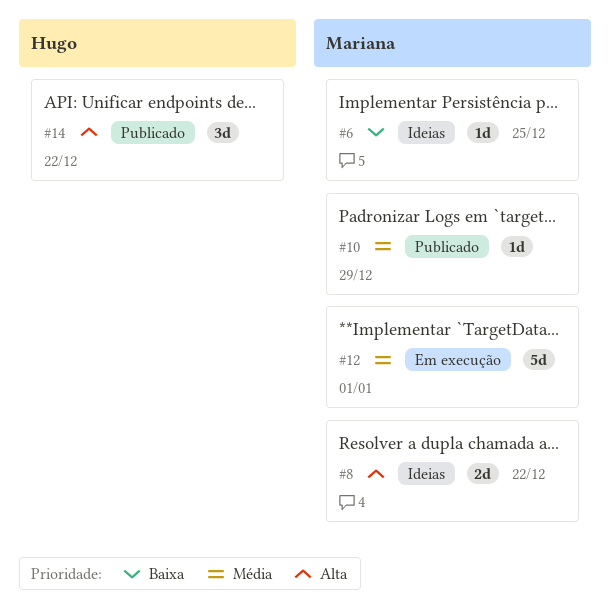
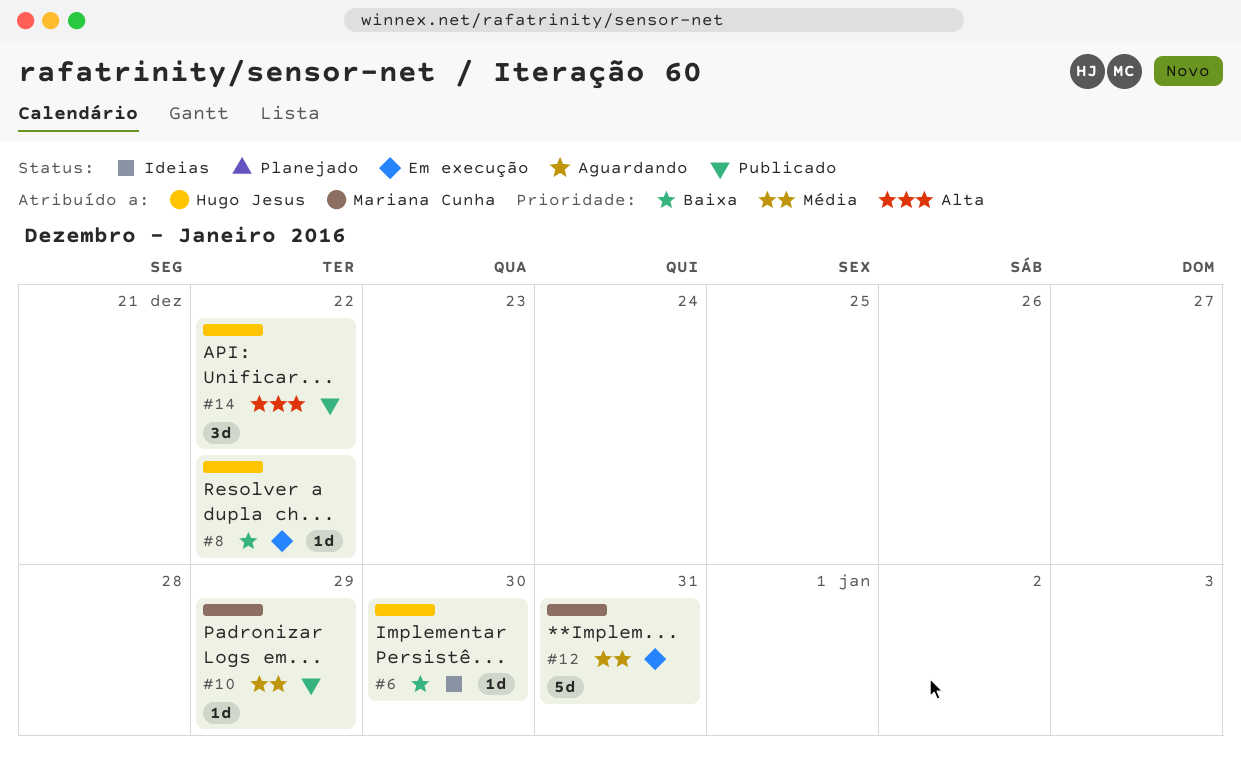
#6, owner: Mariana Cunha -> Hugo Jesus
#6, due: Dec 25 -> Dec 30
#8, status: Ideias -> Em execução
#8, owner: Mariana Cunha -> Hugo Jesus
#8, priority: Alta -> Baixa
#8, estimate: 2d -> 1d
#12, due: Jan 1 -> Dec 31

